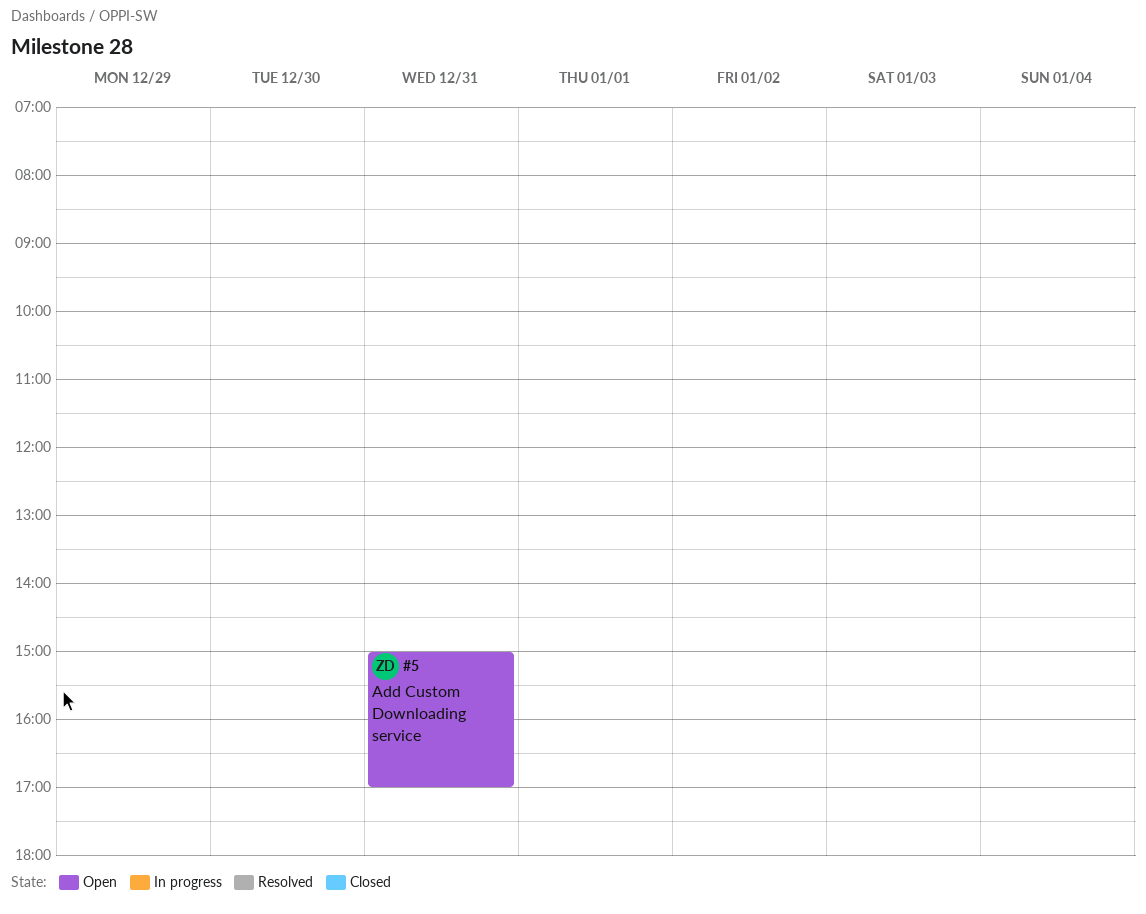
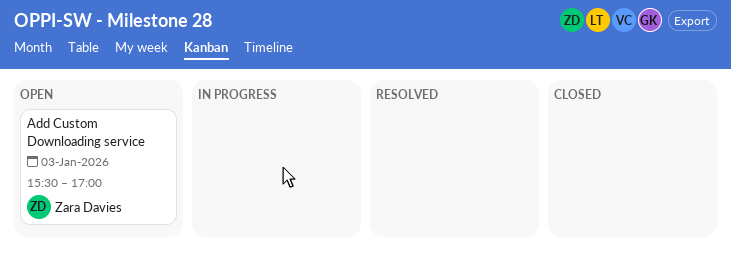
Add Custom Downloading service, day: Dec 31 -> Jan 3
Add Custom Downloading service, begins: 15:00 -> 15:30

